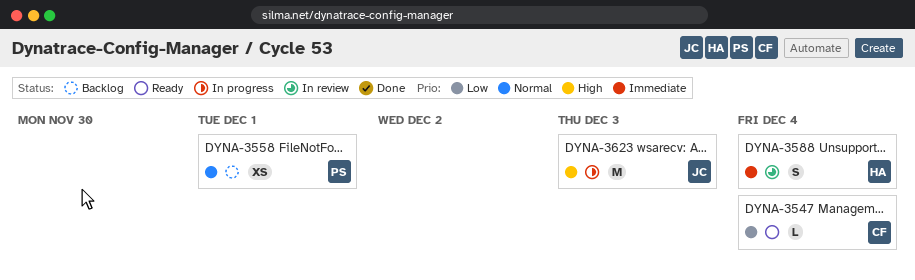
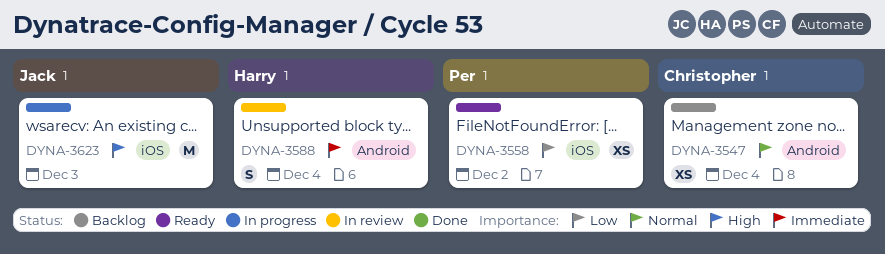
DYNA-3547, status: Ready -> Backlog
DYNA-3547, priority: Low -> Normal
DYNA-3547, estimate: L -> XS
DYNA-3558, status: Backlog -> Ready
DYNA-3558, priority: Normal -> Low
DYNA-3558, due: Dec 1 -> Dec 2

